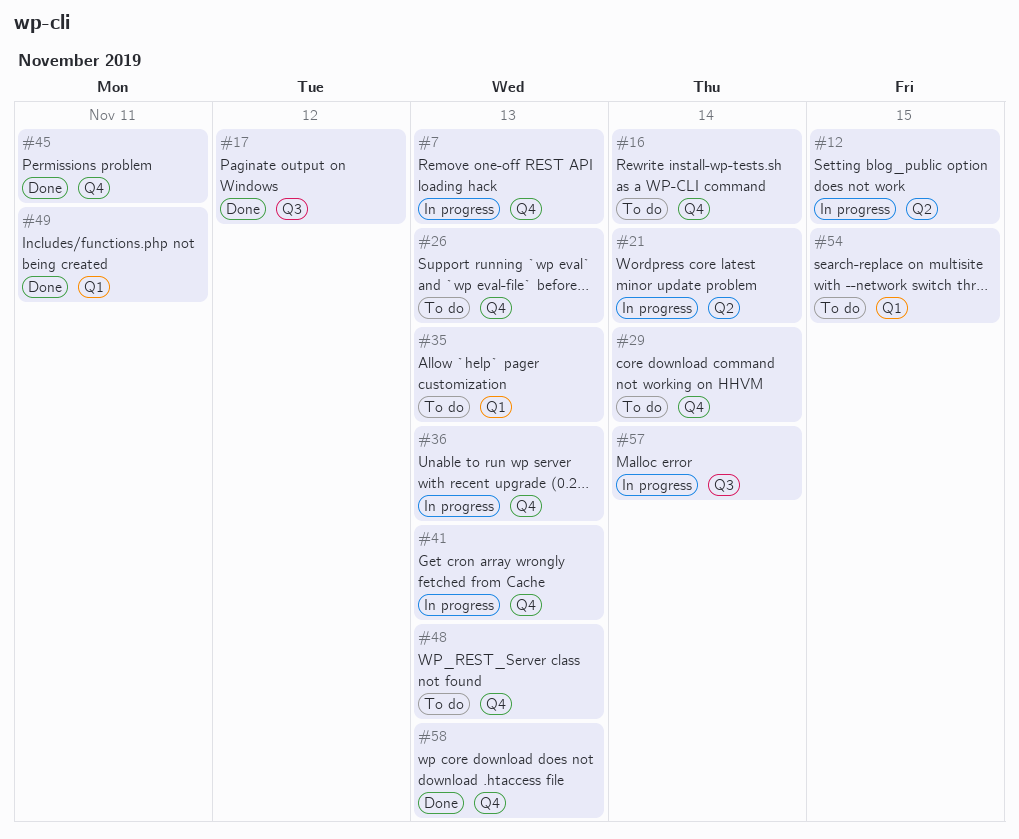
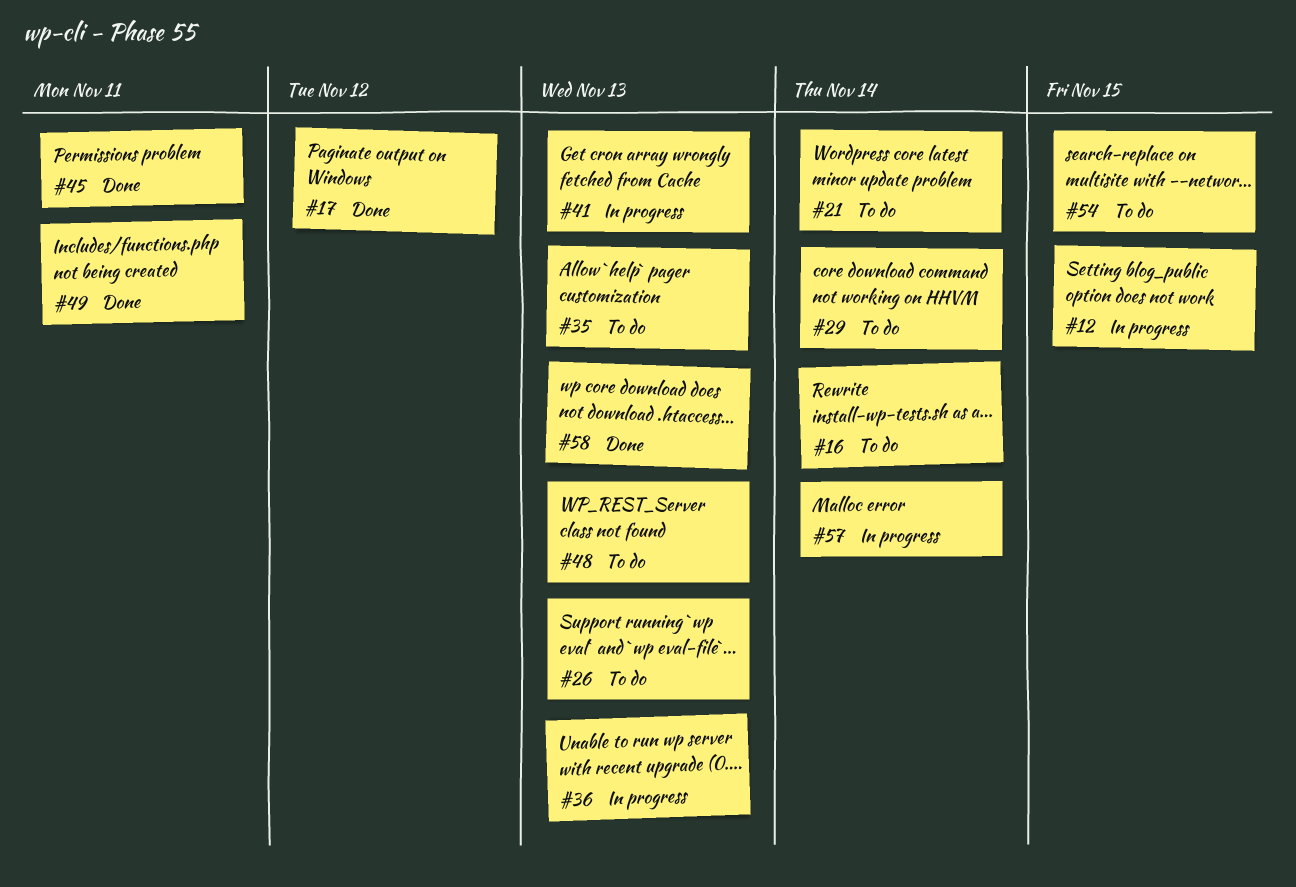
#7: present -> none
#21, status: In progress -> To do

